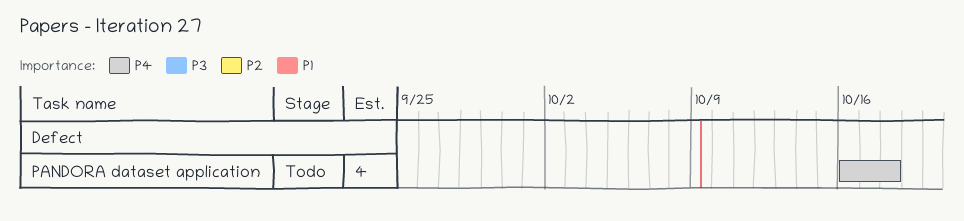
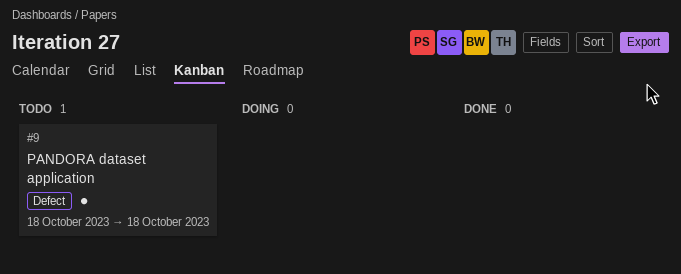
PANDORA dataset application, estimate: 4 -> 1
PANDORA dataset application, start: Oct 16 -> Oct 18

